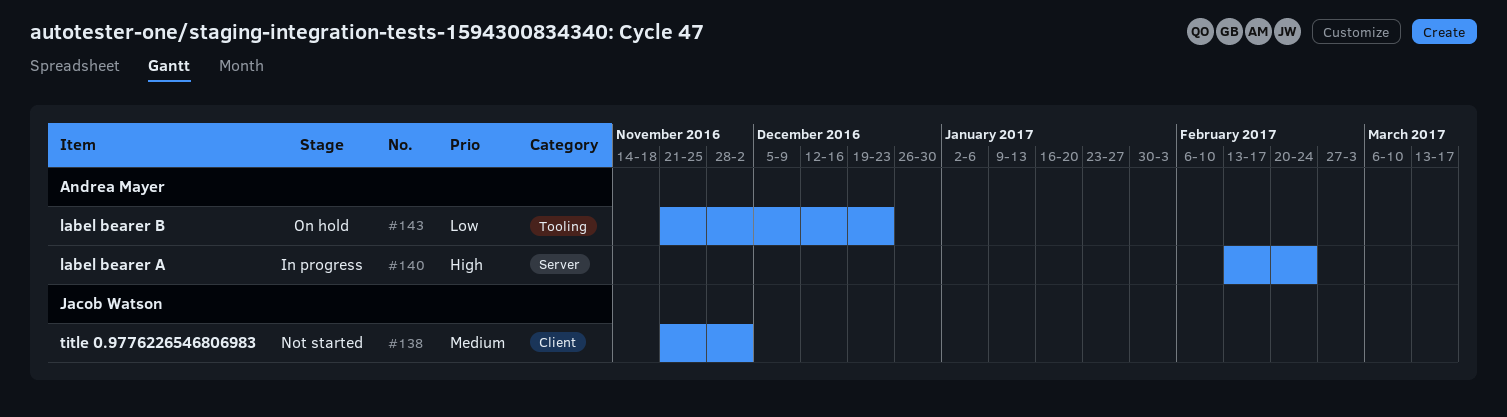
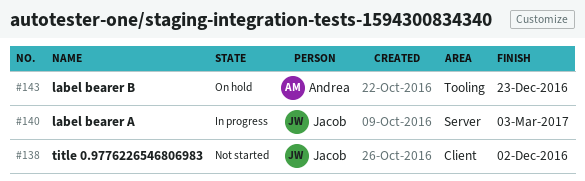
#140, owner: Andrea Mayer -> Jacob Watson
#140, due: Feb 24 -> Mar 3

